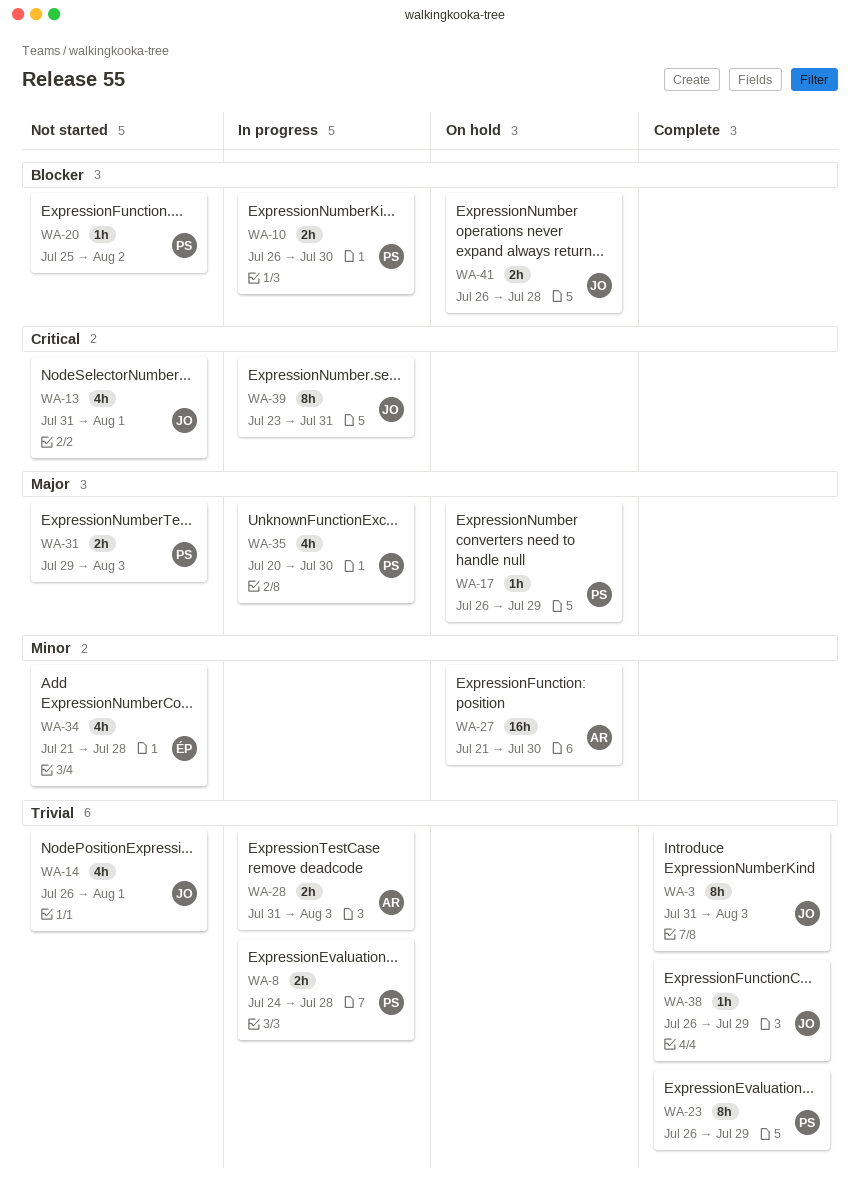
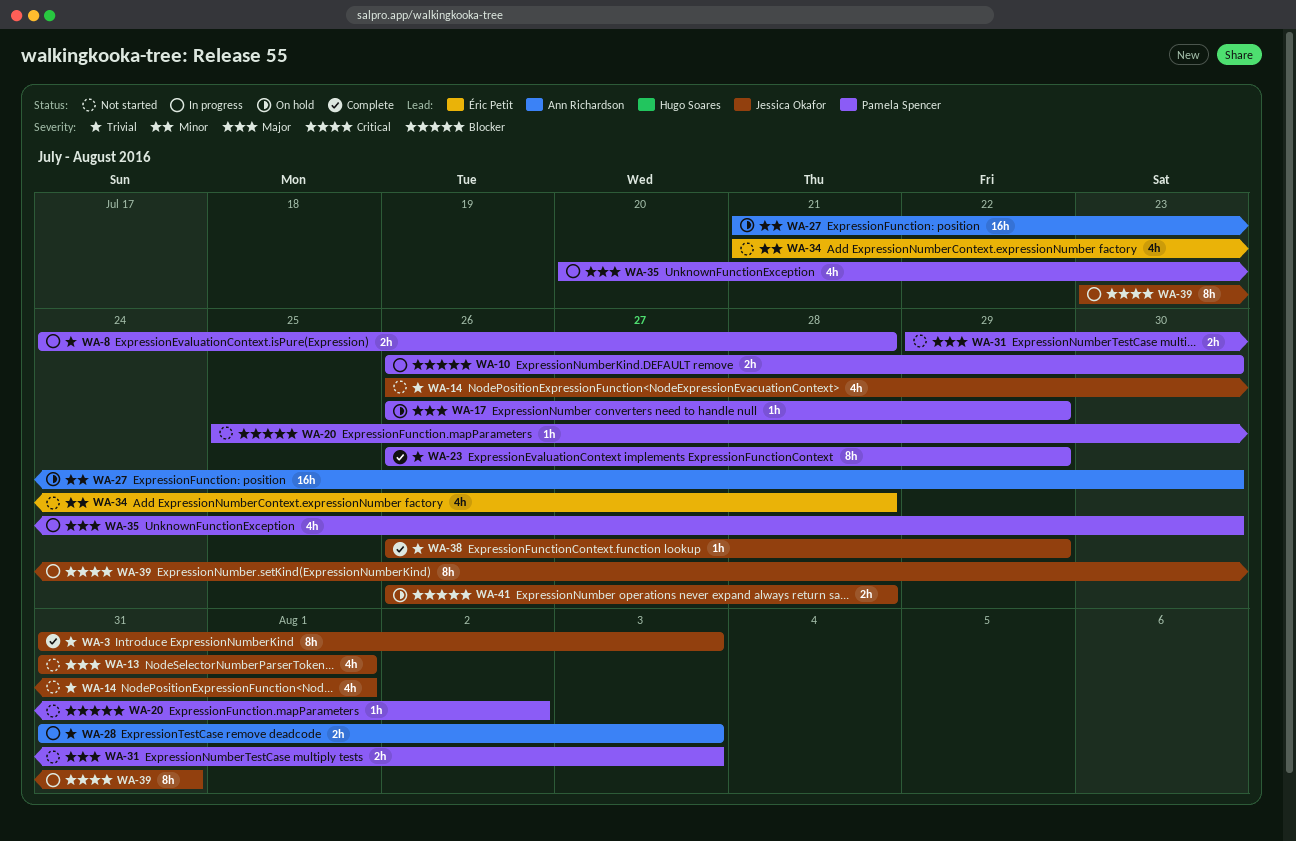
WA-13, priority: Critical -> Major

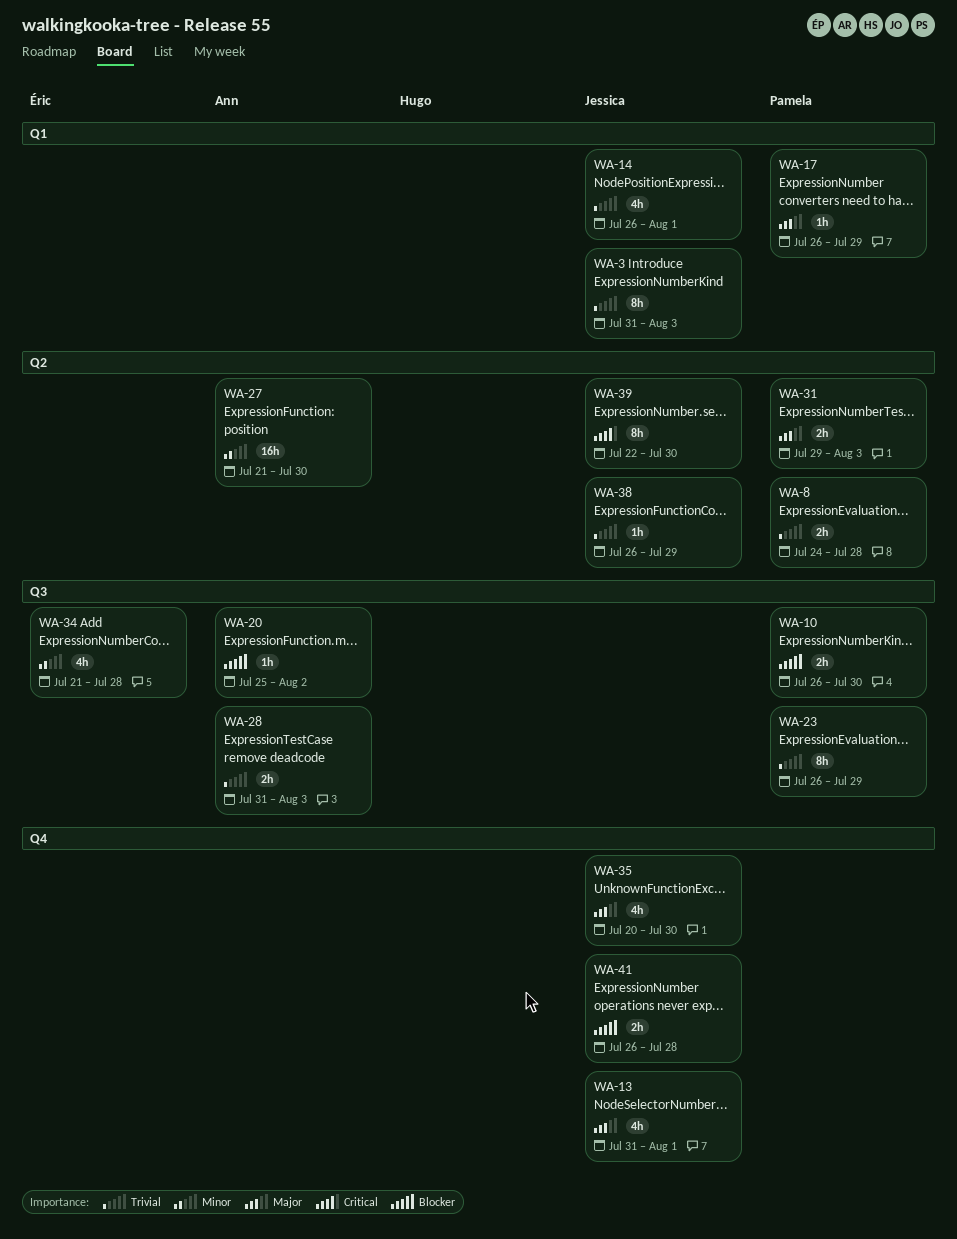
WA-20, owner: Pamela Spencer -> Ann Richardson
WA-35, owner: Pamela Spencer -> Jessica Okafor
WA-39, start: Jul 23 -> Jul 22
WA-39, due: Jul 31 -> Jul 30

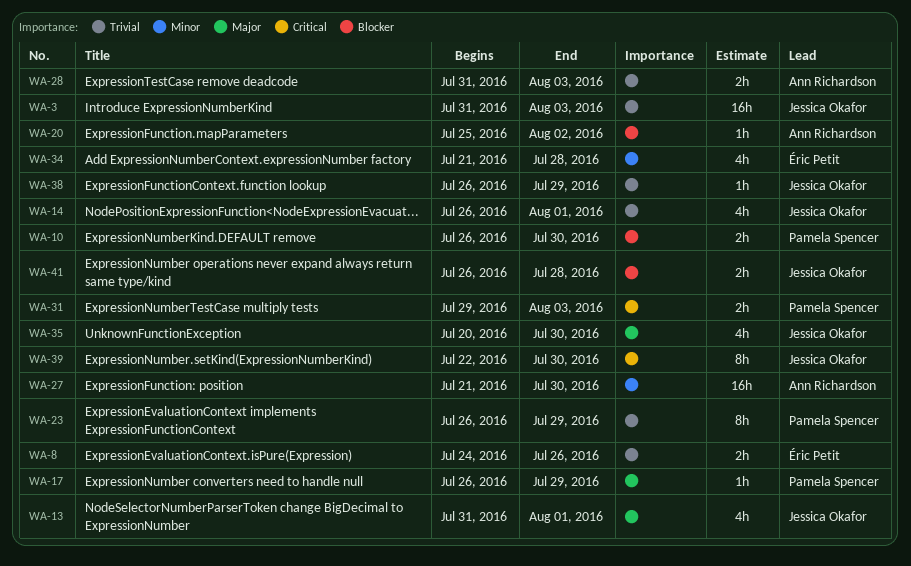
WA-3, estimate: 8h -> 16h
WA-8, owner: Pamela Spencer -> Éric Petit
WA-8, due: Jul 28 -> Jul 26
WA-31, priority: Major -> Critical

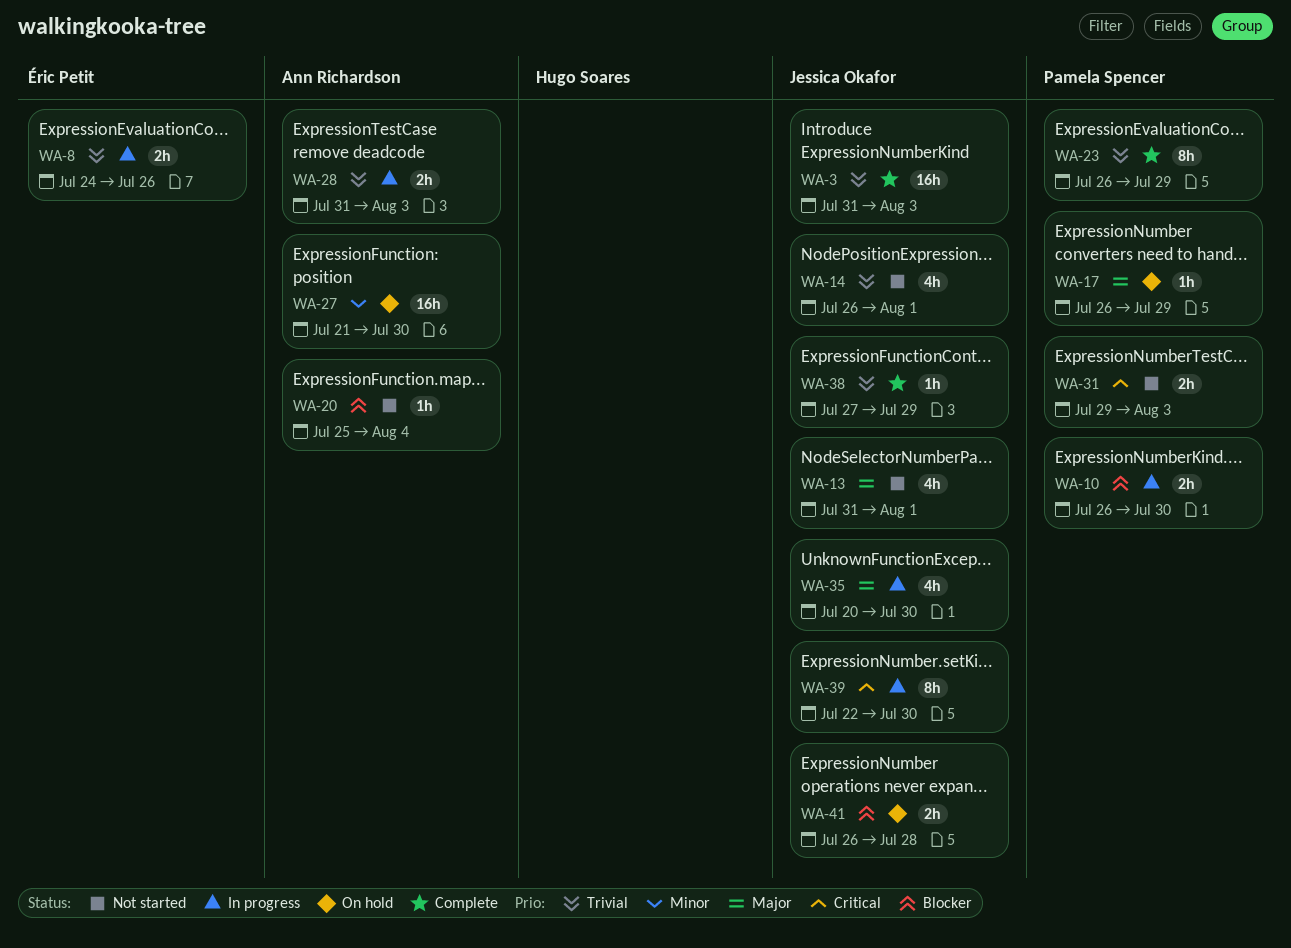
WA-20, due: Aug 2 -> Aug 4
WA-34: present -> none
WA-38, start: Jul 26 -> Jul 27

